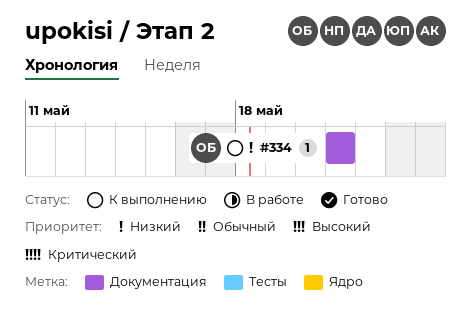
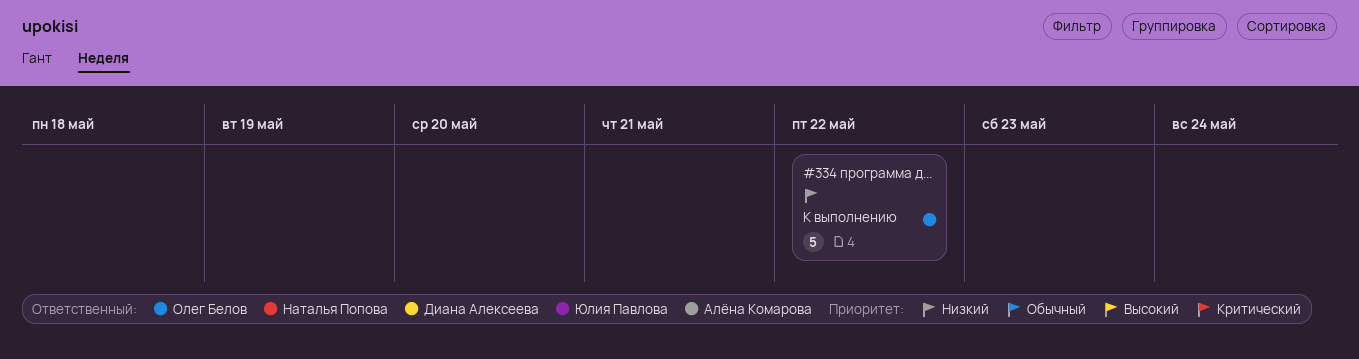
#334, estimate: 1 -> 5
#334, due: May 21 -> May 22

